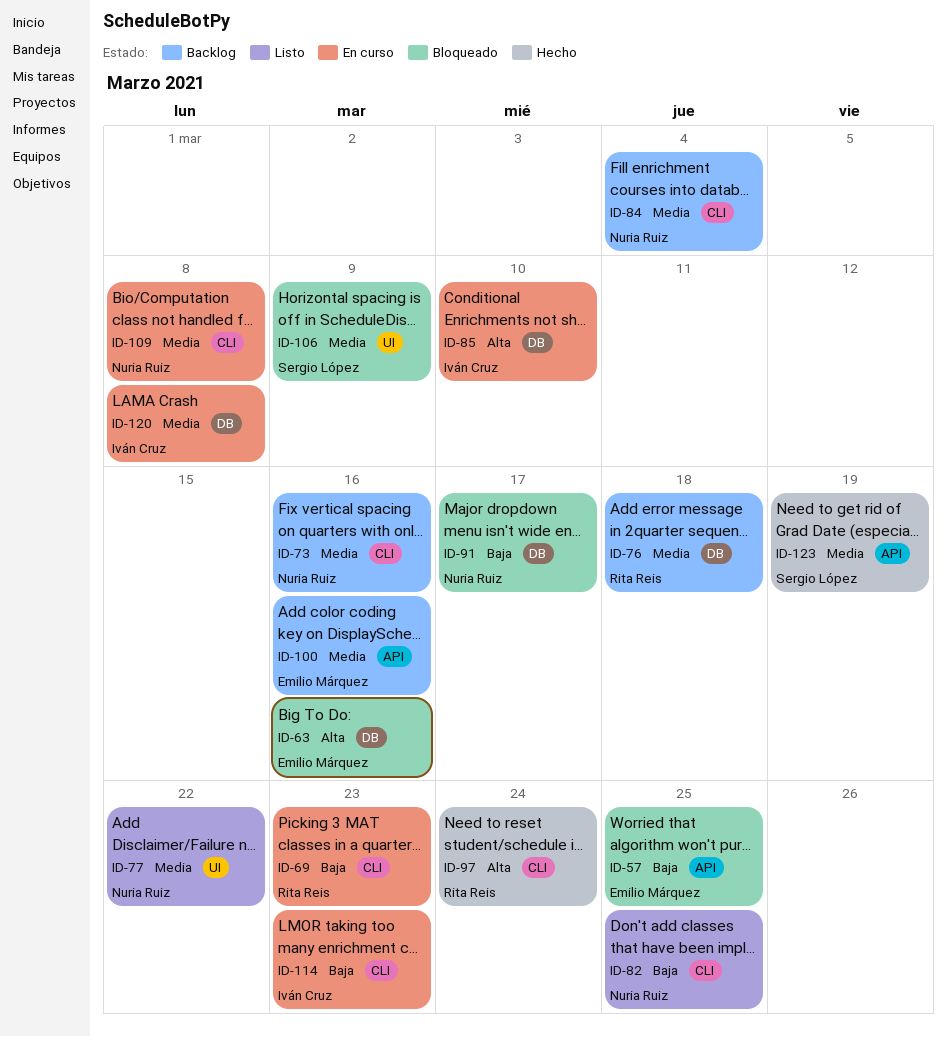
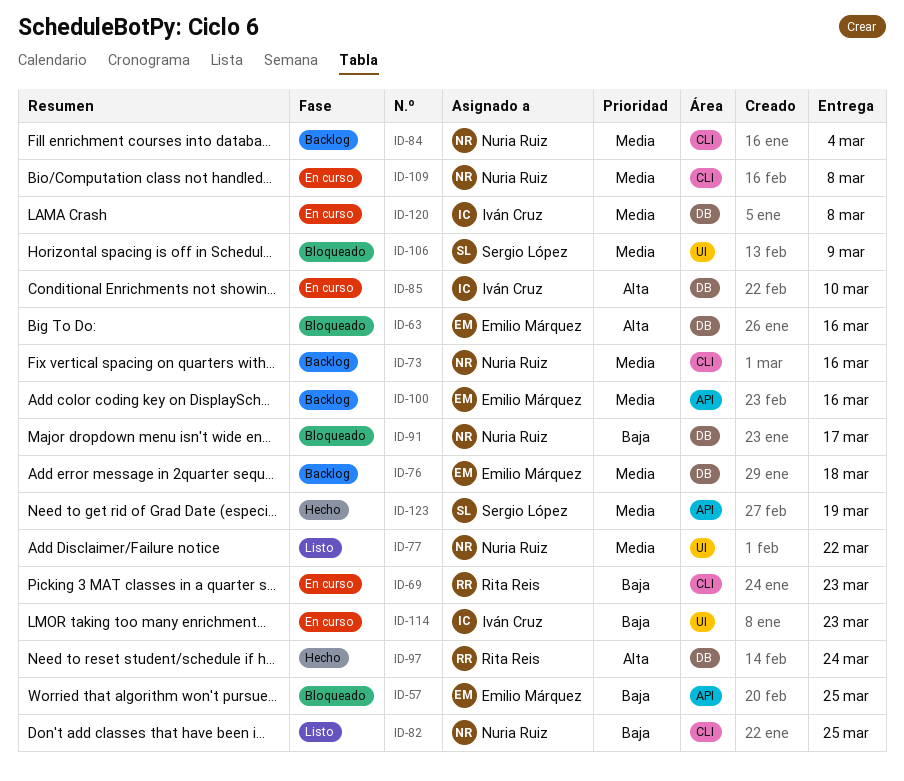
ID-76, owner: Rita Reis -> Emilio Márquez
ID-97, label: CLI -> DB
ID-114, label: CLI -> UI

